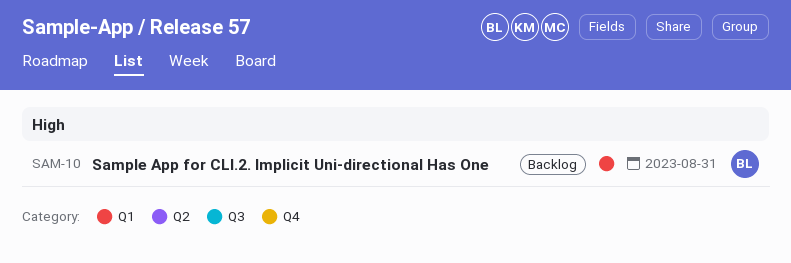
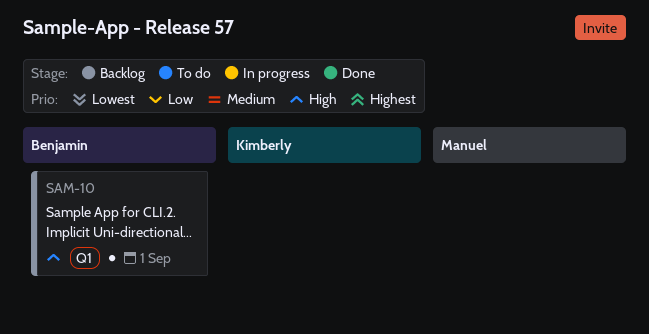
SAM-10, due: Aug 31 -> Sep 1

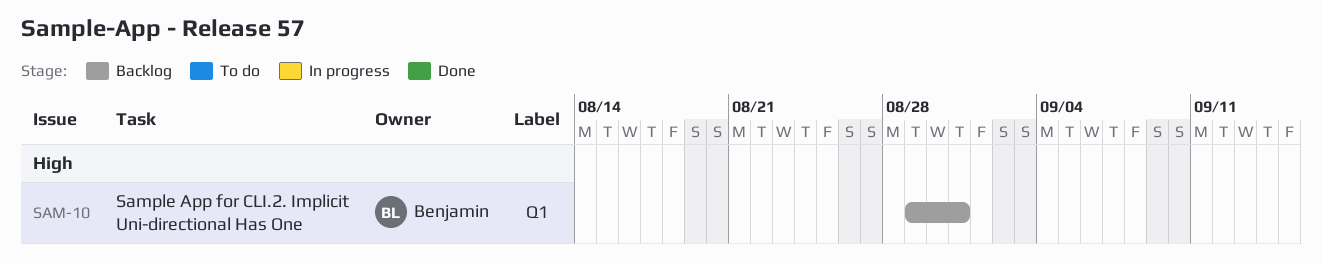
SAM-10, due: Sep 1 -> Aug 31

